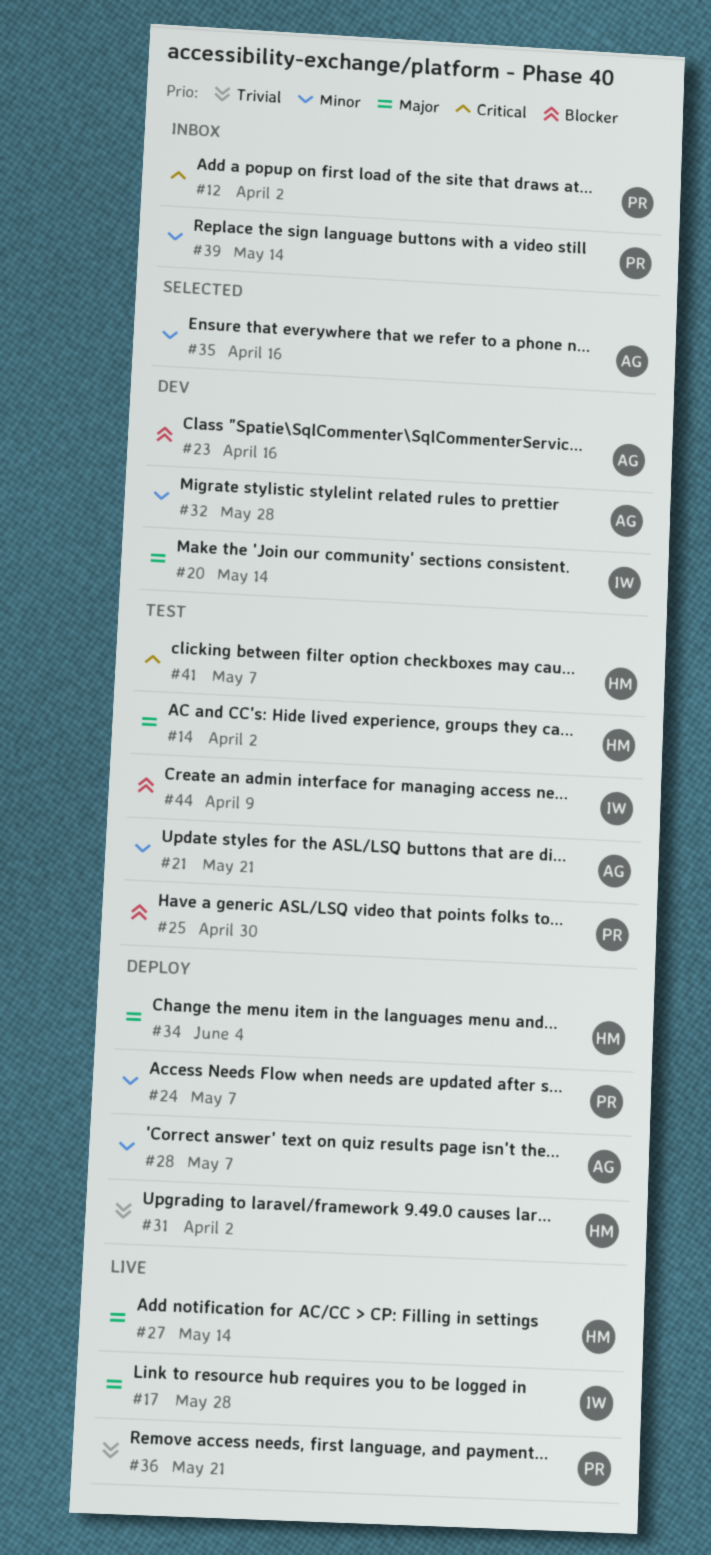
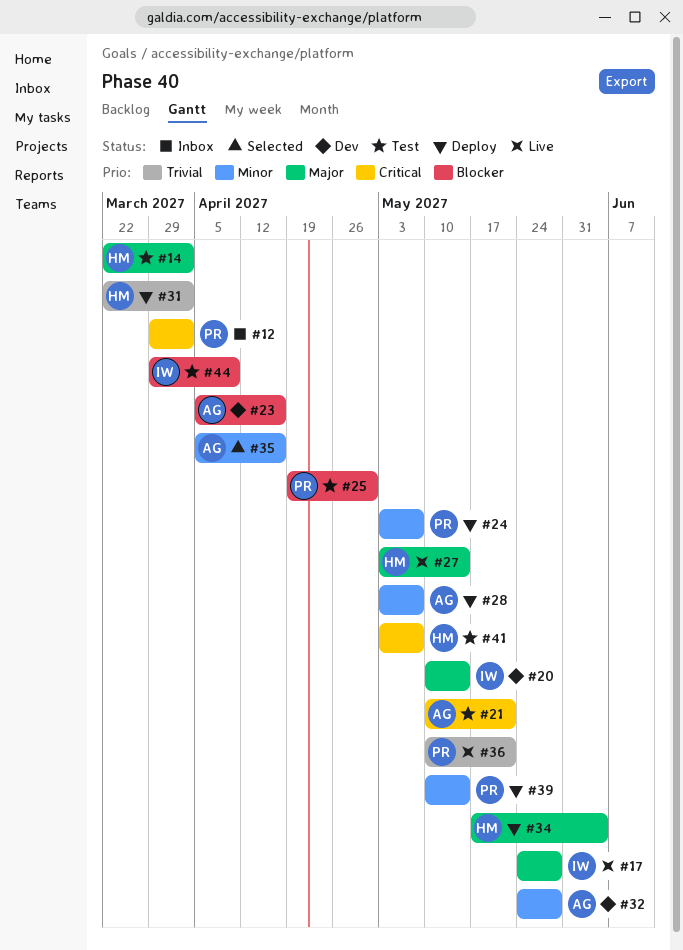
#21, priority: Minor -> Critical
#39, status: Inbox -> Deploy

